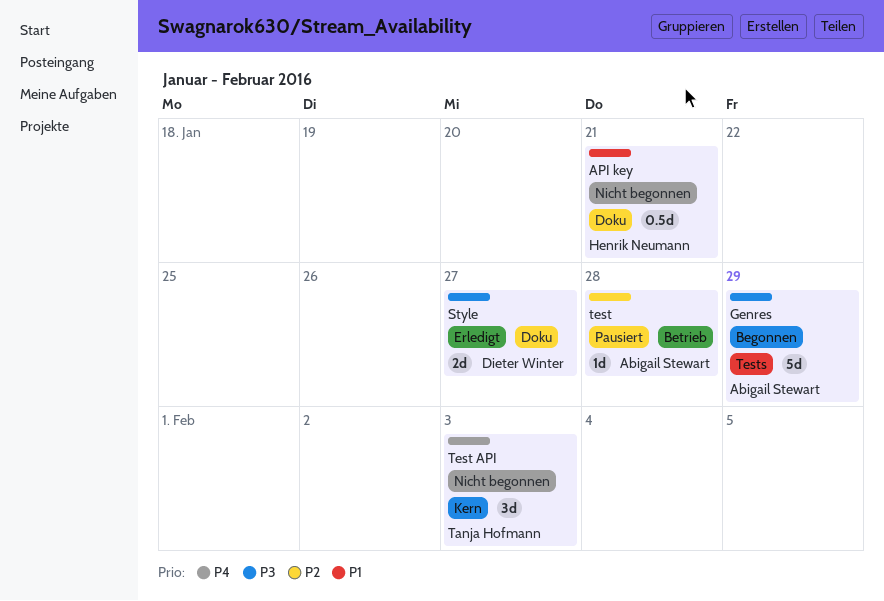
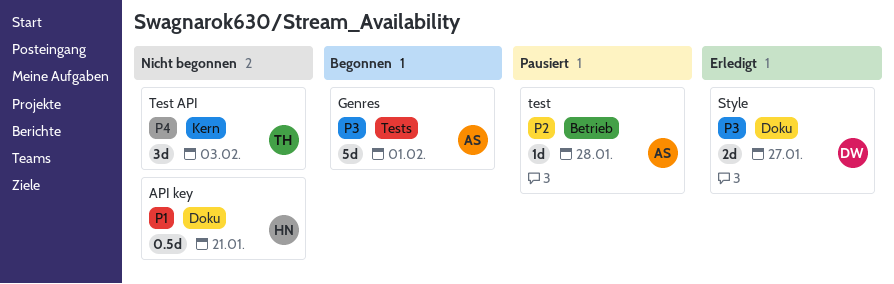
Genres, due: Jan 29 -> Feb 1

